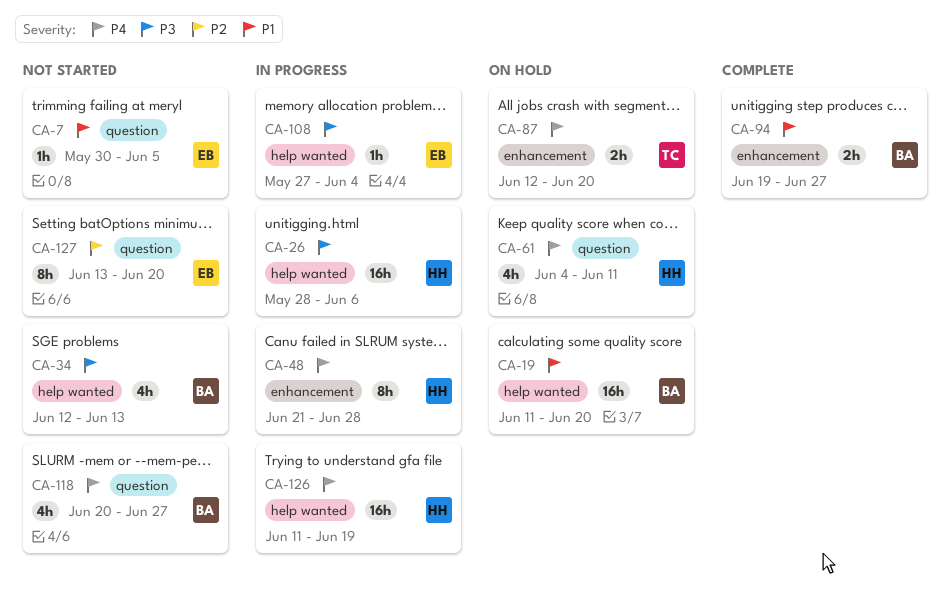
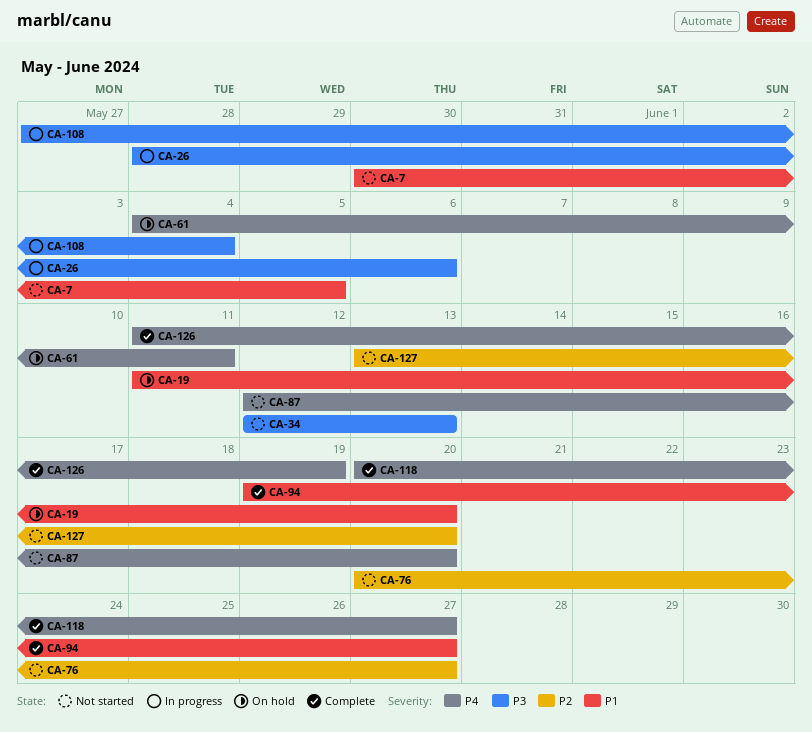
CA-48: present -> none
CA-76: none -> present
CA-87, status: On hold -> Not started
CA-118, status: Not started -> Complete
CA-126, status: In progress -> Complete

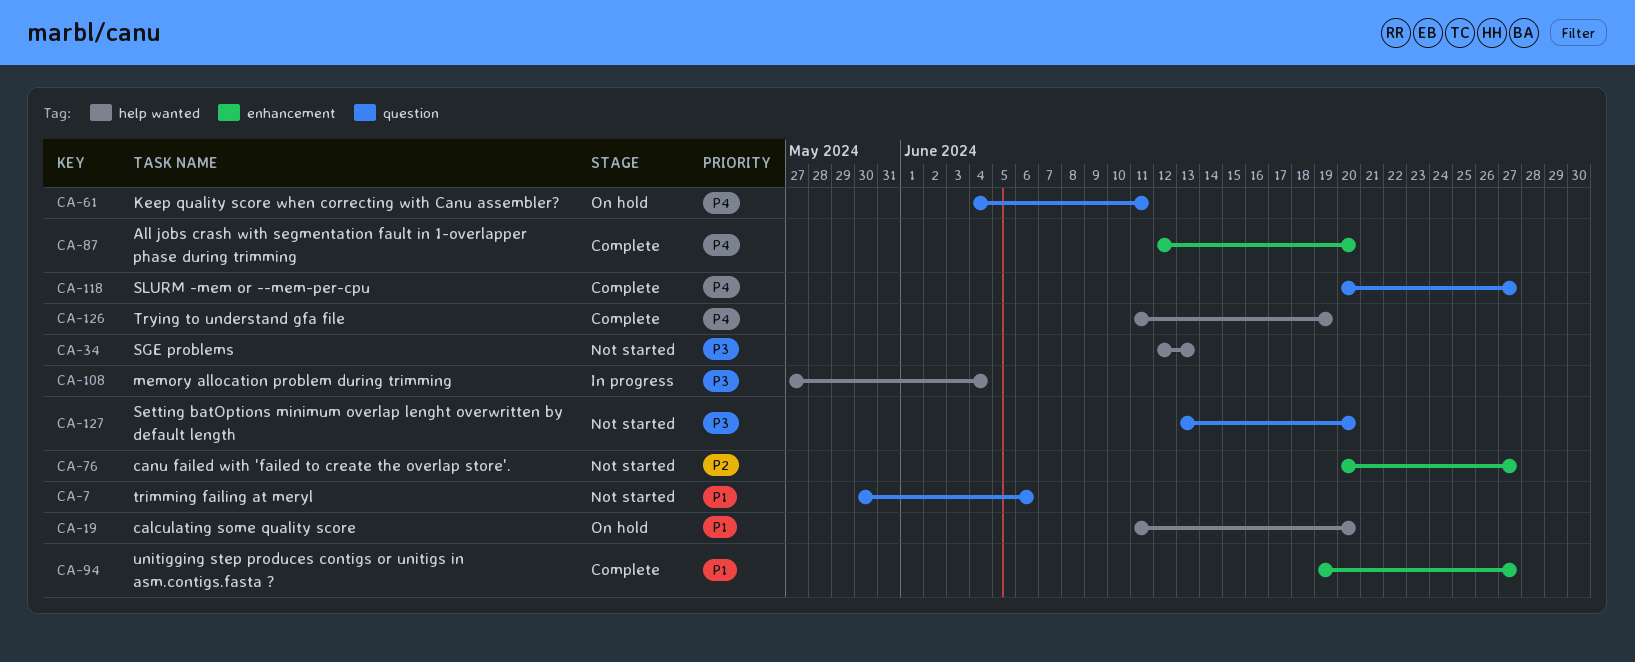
CA-7, due: Jun 5 -> Jun 6
CA-26: present -> none
CA-87, status: Not started -> Complete
CA-127, priority: P2 -> P3

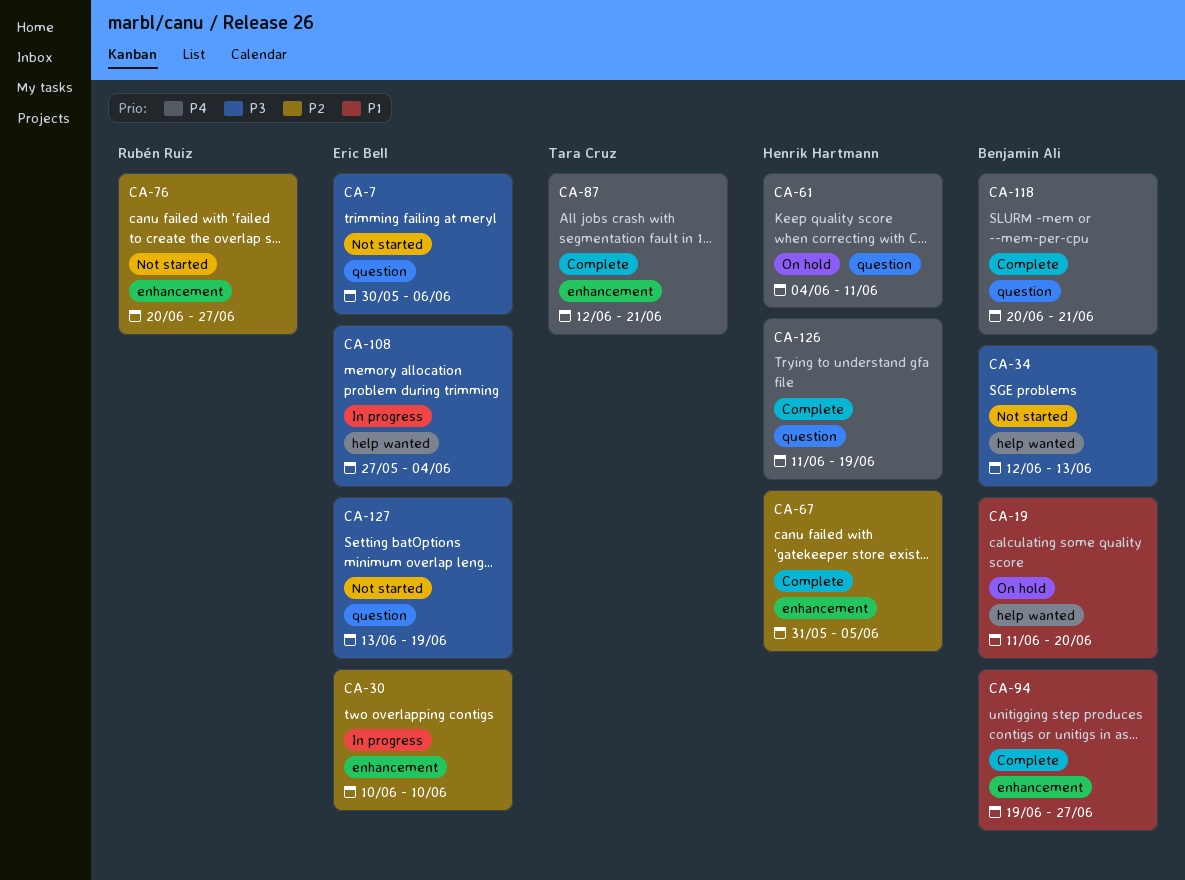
CA-7, priority: P1 -> P3
CA-30: none -> present
CA-67: none -> present
CA-87, due: Jun 20 -> Jun 21
CA-118, due: Jun 27 -> Jun 21
CA-126, label: help wanted -> question
CA-127, due: Jun 20 -> Jun 19

